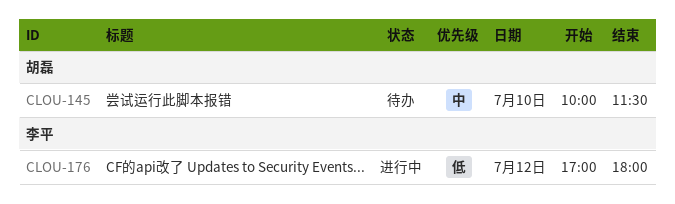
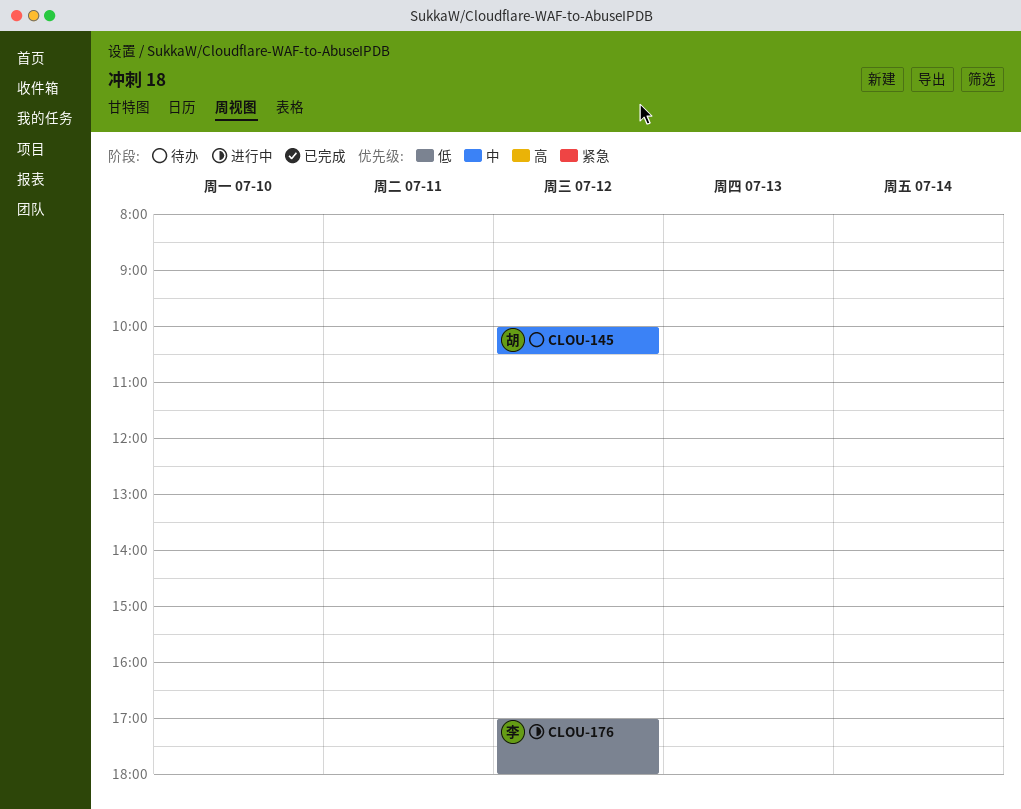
CLOU-145, day: Jul 10 -> Jul 12
CLOU-145, ends: 11:30 -> 10:30

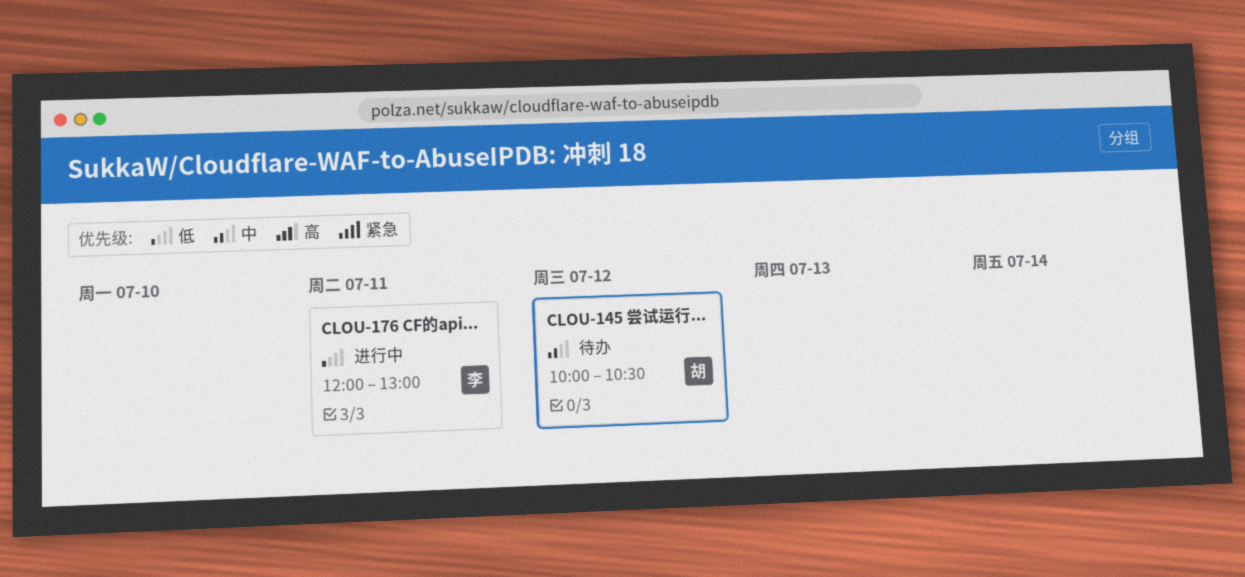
CLOU-176, day: Jul 12 -> Jul 11
CLOU-176, begins: 17:00 -> 12:00
CLOU-176, ends: 18:00 -> 13:00

